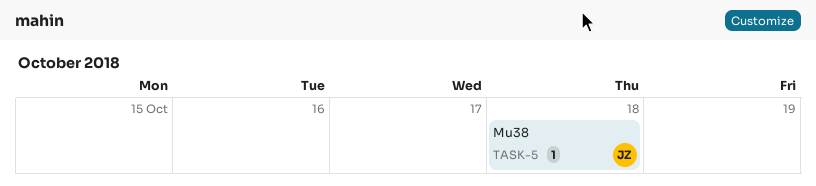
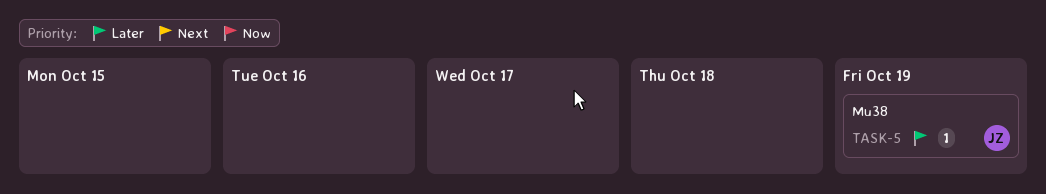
TASK-5, due: Oct 18 -> Oct 19

